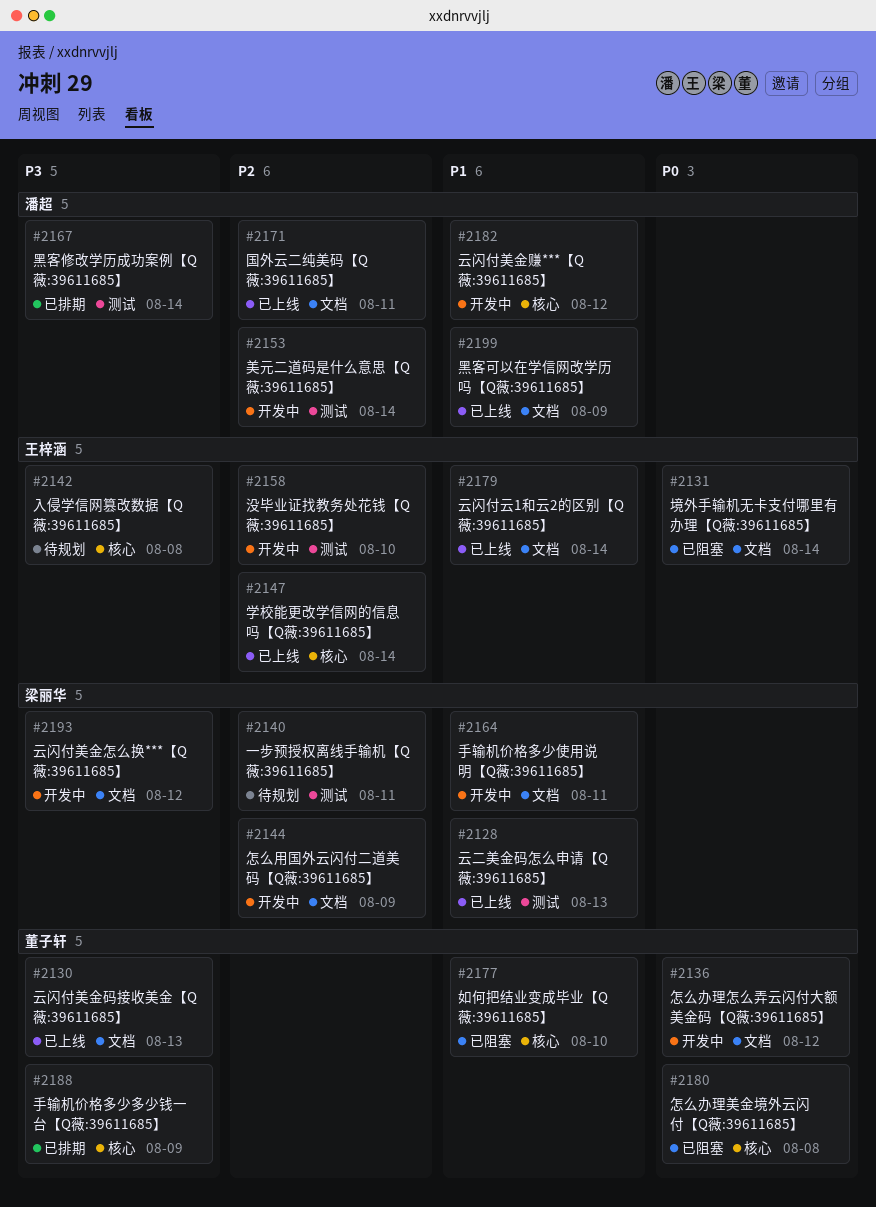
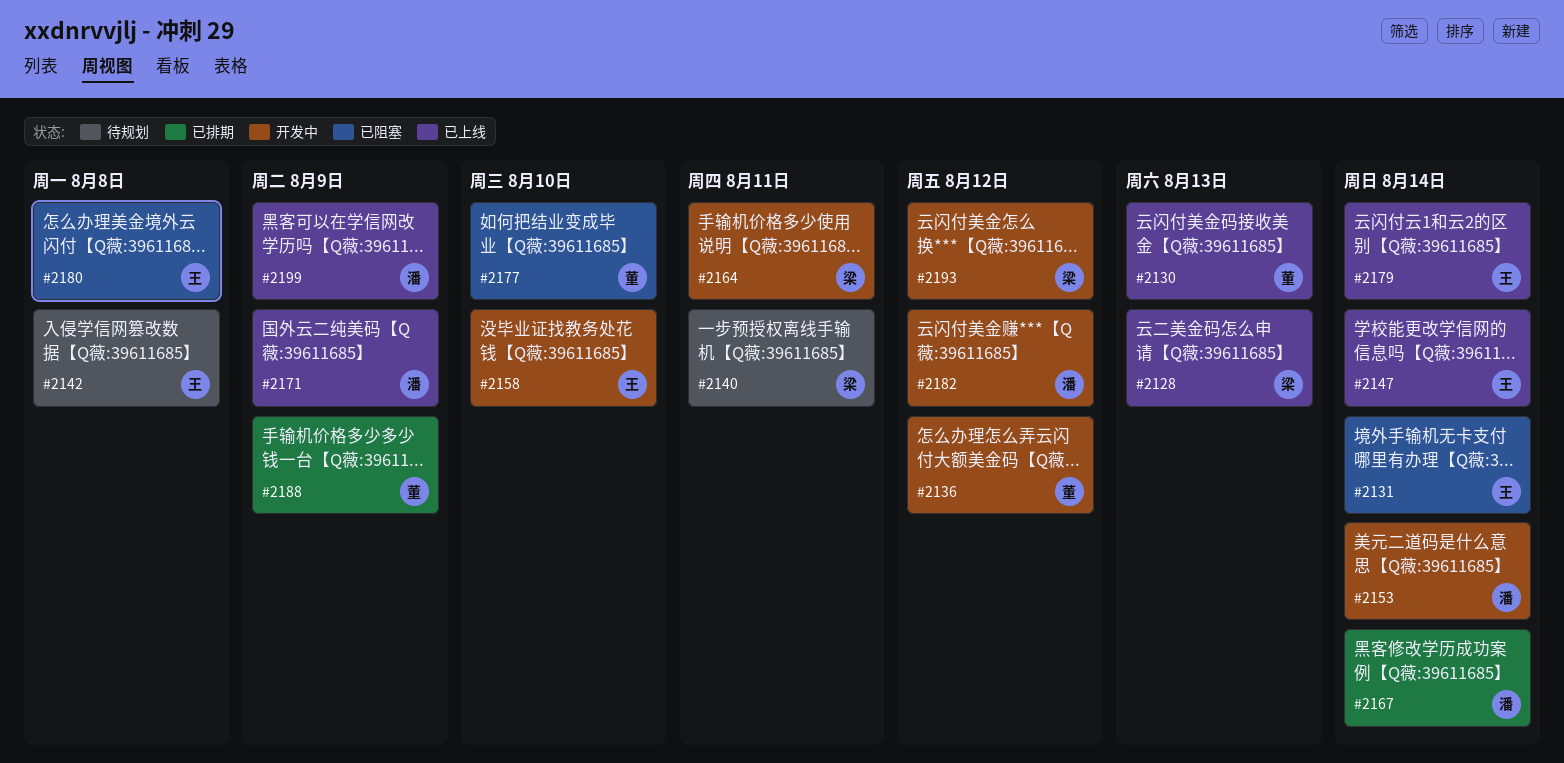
#2144: present -> none
#2171, due: Aug 11 -> Aug 9
#2180, owner: 董子轩 -> 王梓涵

